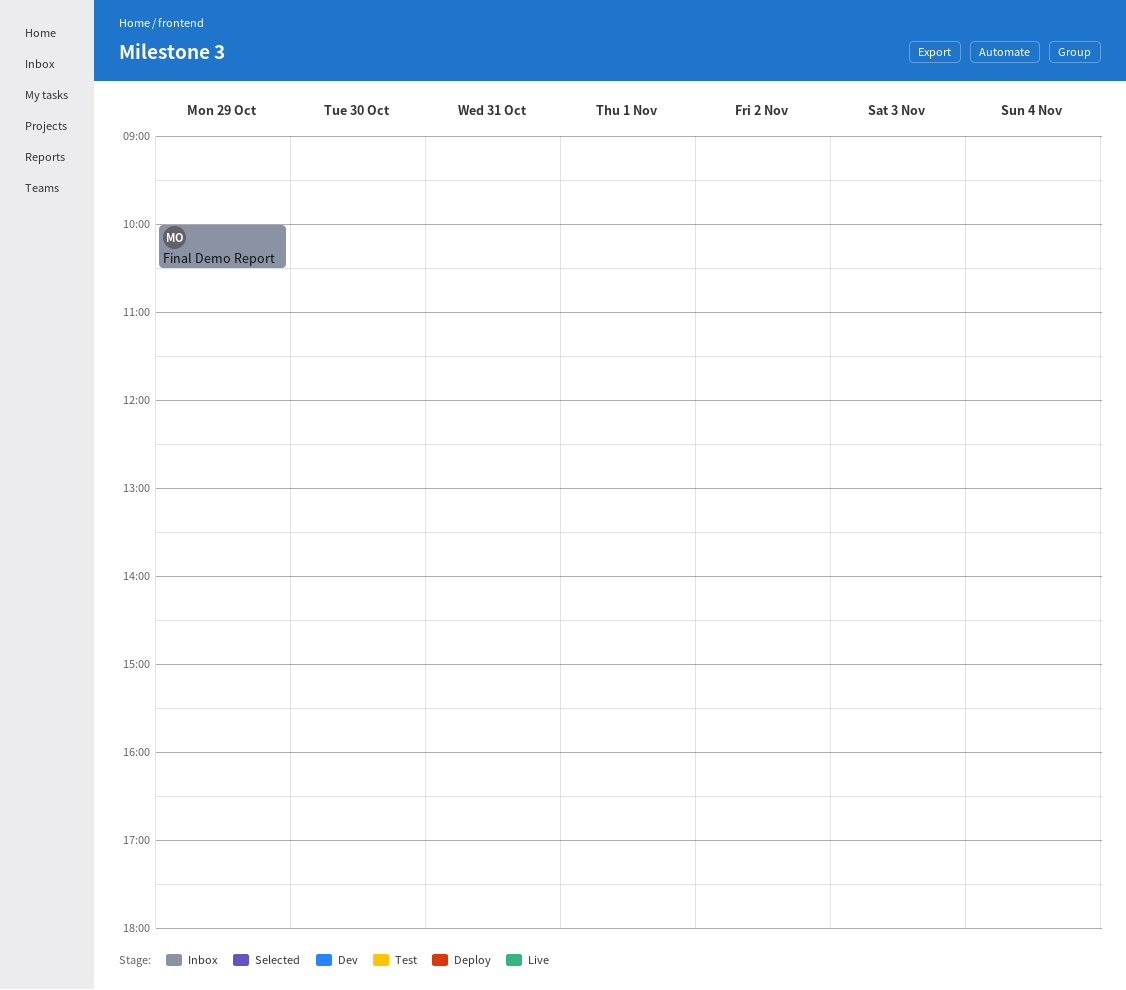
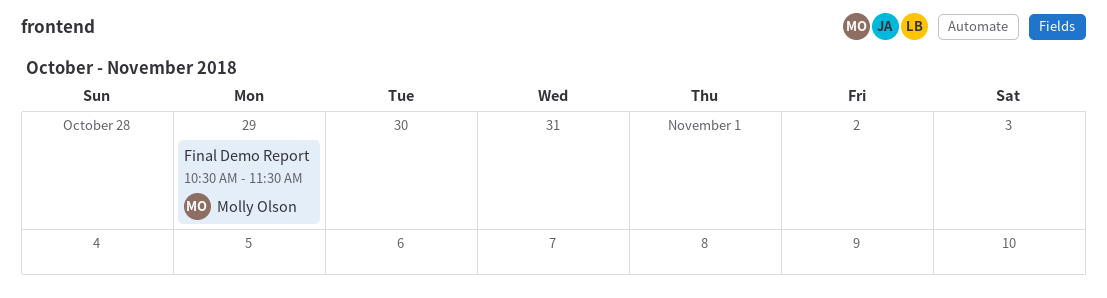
Final Demo Report, begins: 10:00 -> 10:30
Final Demo Report, ends: 10:30 -> 11:30

